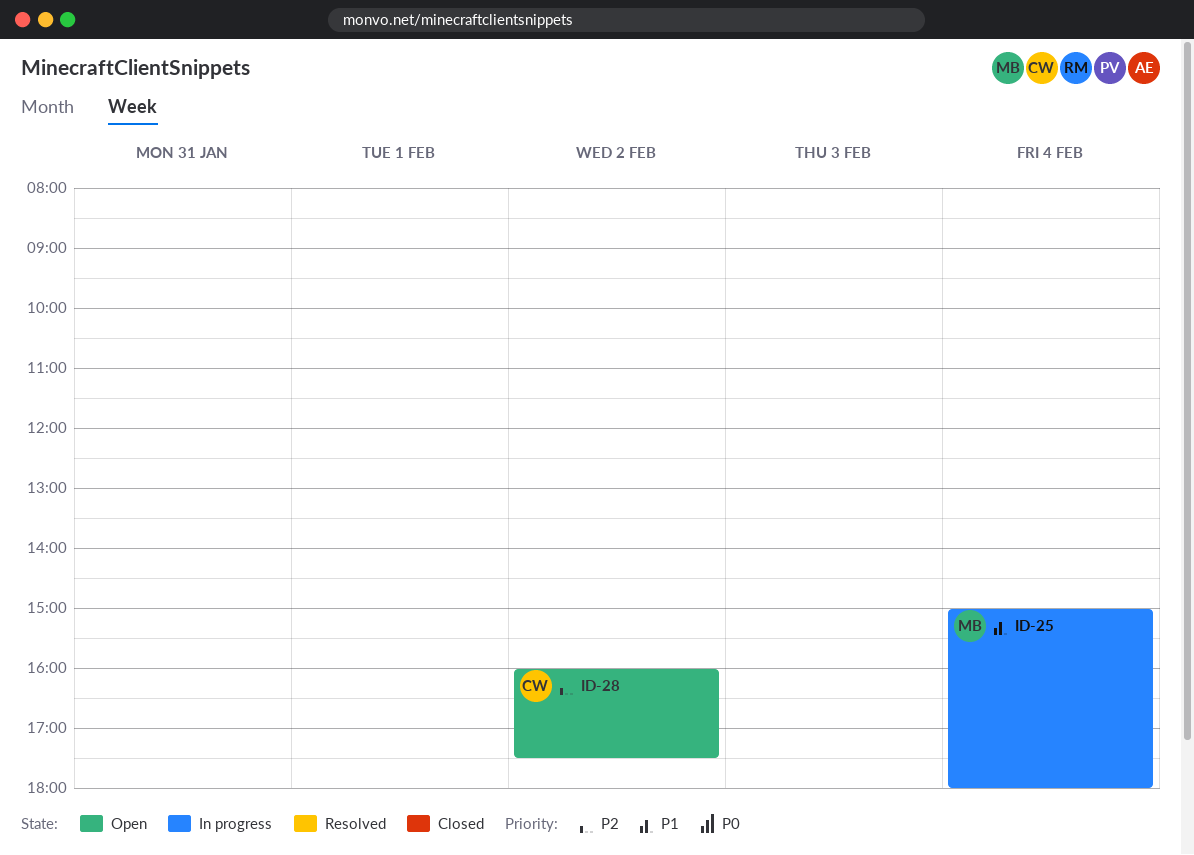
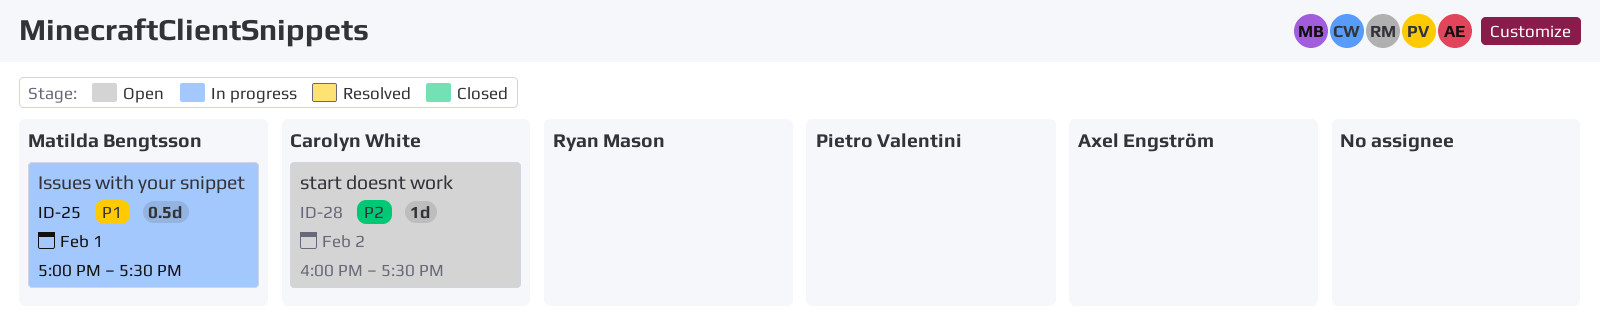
ID-25, day: Feb 4 -> Feb 1
ID-25, begins: 15:00 -> 17:00
ID-25, ends: 18:00 -> 17:30

